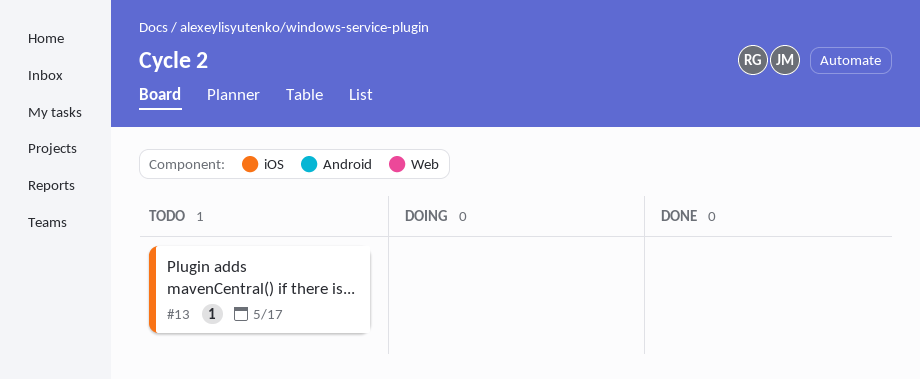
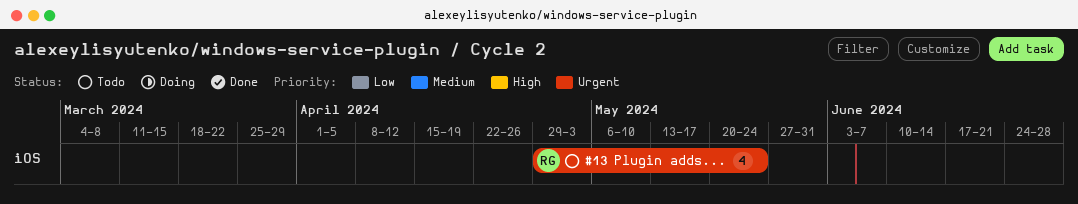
#13, estimate: 1 -> 4
#13, due: May 17 -> May 24

